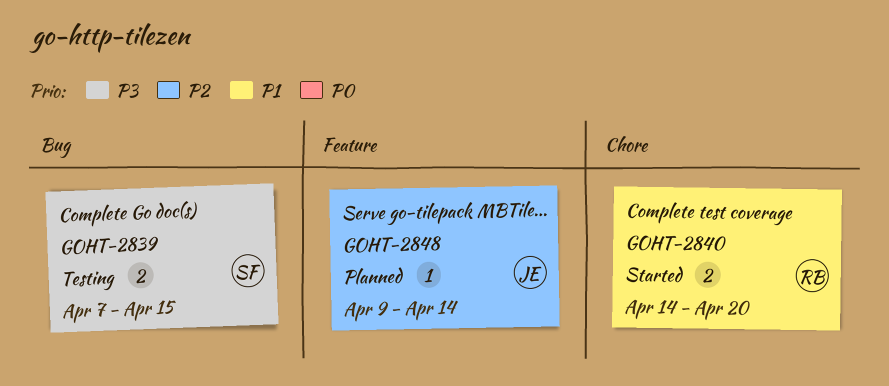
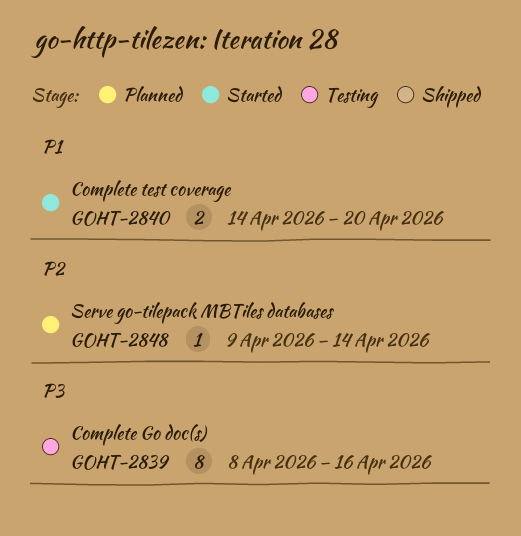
GOHT-2839, estimate: 2 -> 8
GOHT-2839, start: Apr 7 -> Apr 8
GOHT-2839, due: Apr 15 -> Apr 16

